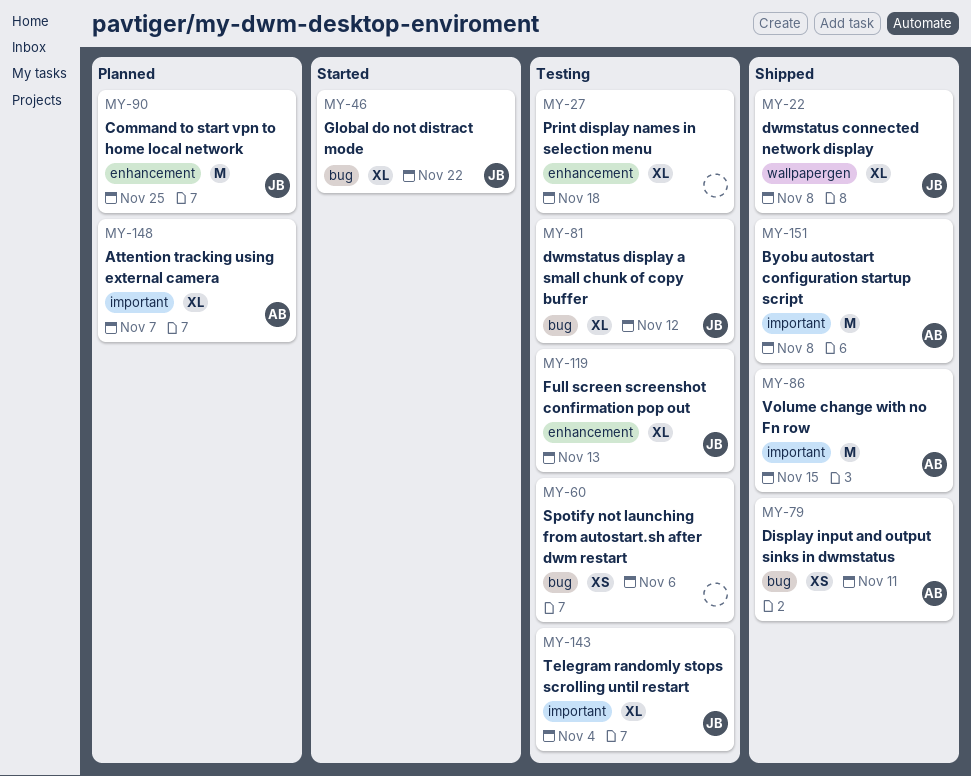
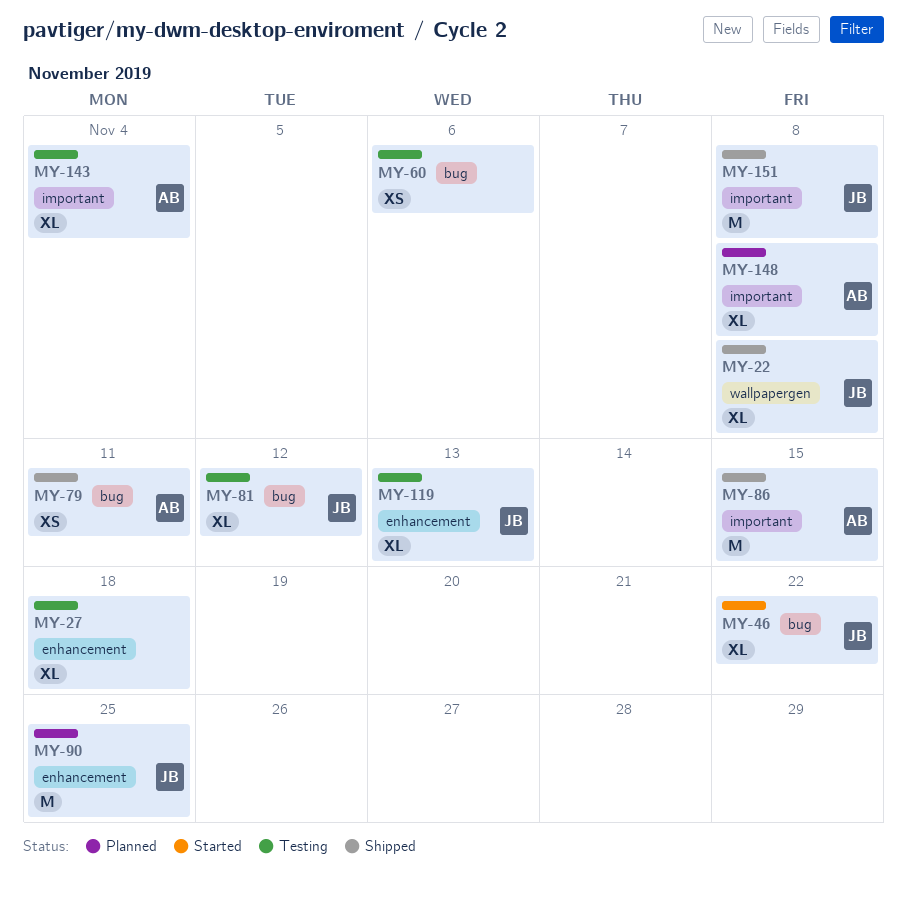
MY-143, owner: JB -> AB
MY-148, due: Nov 7 -> Nov 8
MY-151, owner: AB -> JB

